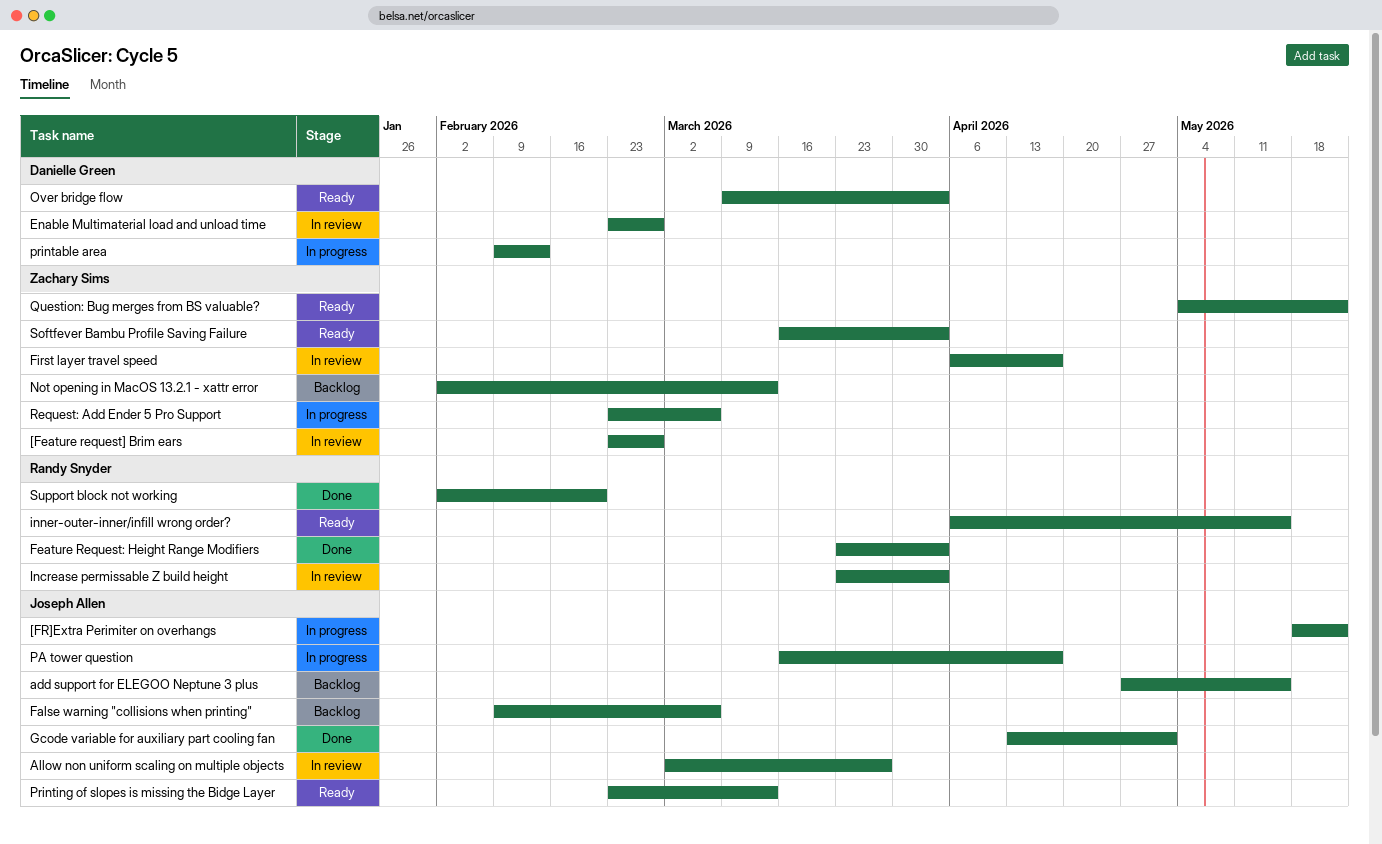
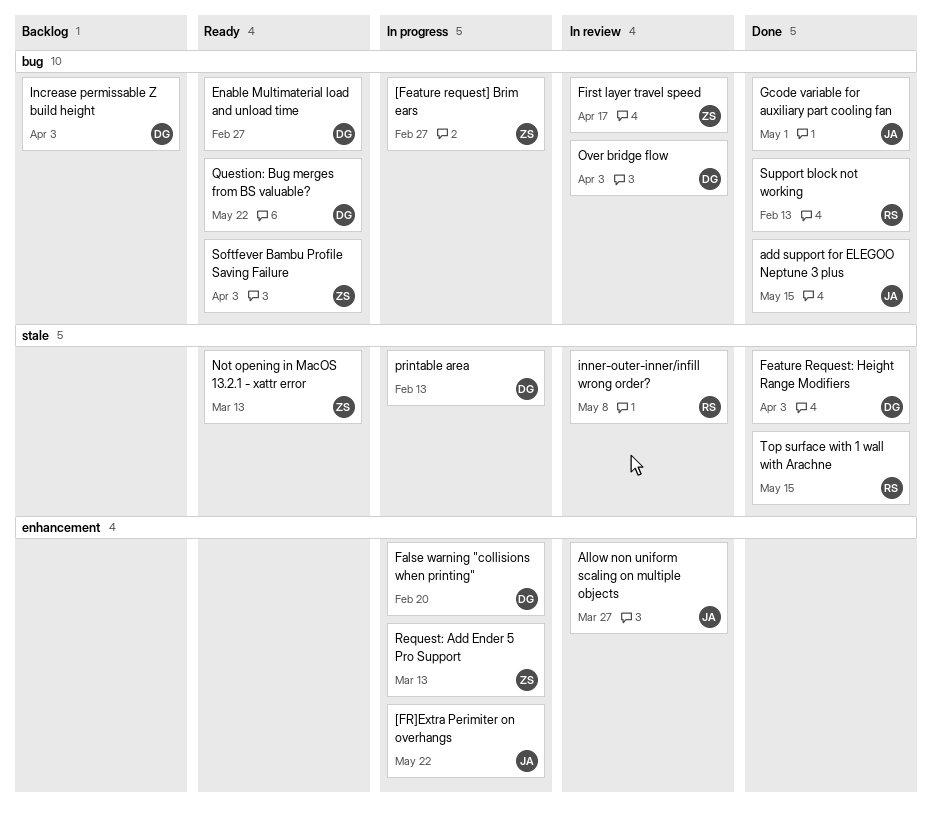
[Feature request] Brim ears, status: In review -> In progress
add support for ELEGOO Neptune 3 plus, status: Backlog -> Done
Enable Multimaterial load and unload time, status: In review -> Ready
False warning "collisions when printing", status: Backlog -> In progress
False warning "collisions when printing", owner: Joseph Allen -> Danielle Green
False warning "collisions when printing", due: Mar 6 -> Feb 20
Feature Request: Height Range Modifiers, owner: Randy Snyder -> Danielle Green
Increase permissable Z build height, status: In review -> Backlog
Increase permissable Z build height, owner: Randy Snyder -> Danielle Green
inner-outer-inner/infill wrong order?, status: Ready -> In review
inner-outer-inner/infill wrong order?, due: May 15 -> May 8
Not opening in MacOS 13.2.1 - xattr error, status: Backlog -> Ready
Over bridge flow, status: Ready -> In review
PA tower question: present -> none
Printing of slopes is missing the Bidge Layer: present -> none
Question: Bug merges from BS valuable?, owner: Zachary Sims -> Danielle Green
Request: Add Ender 5 Pro Support, due: Mar 6 -> Mar 13
Support block not working, due: Feb 20 -> Feb 13
Top surface with 1 wall with Arachne: none -> present

